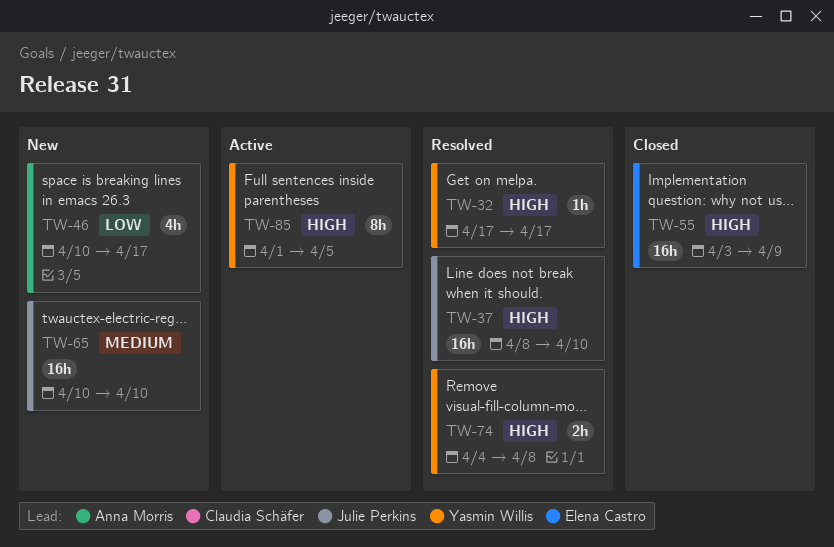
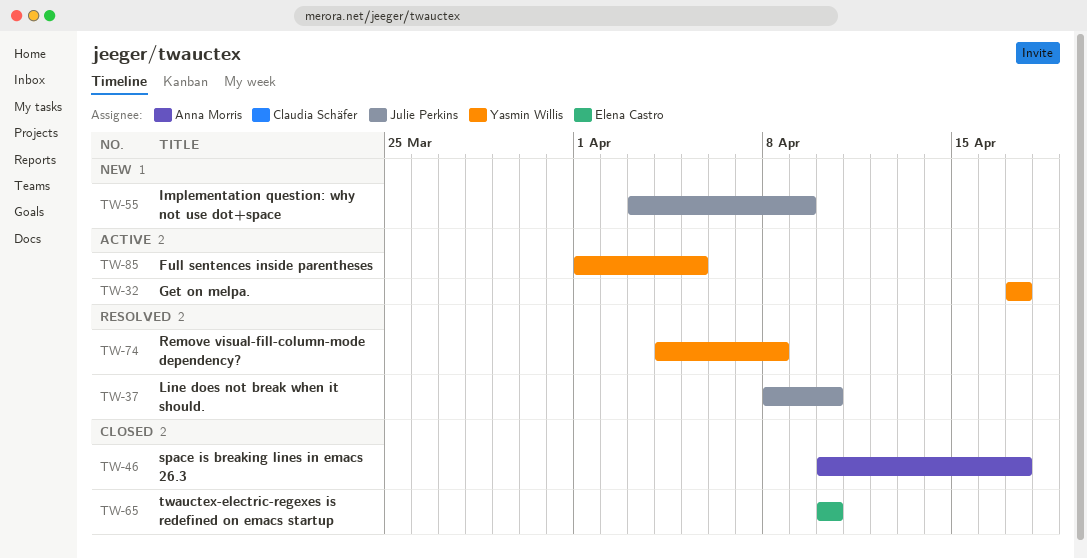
TW-32, status: Resolved -> Active
TW-46, status: New -> Closed
TW-55, status: Closed -> New
TW-55, owner: Elena Castro -> Julie Perkins
TW-65, status: New -> Closed
TW-65, owner: Julie Perkins -> Elena Castro

